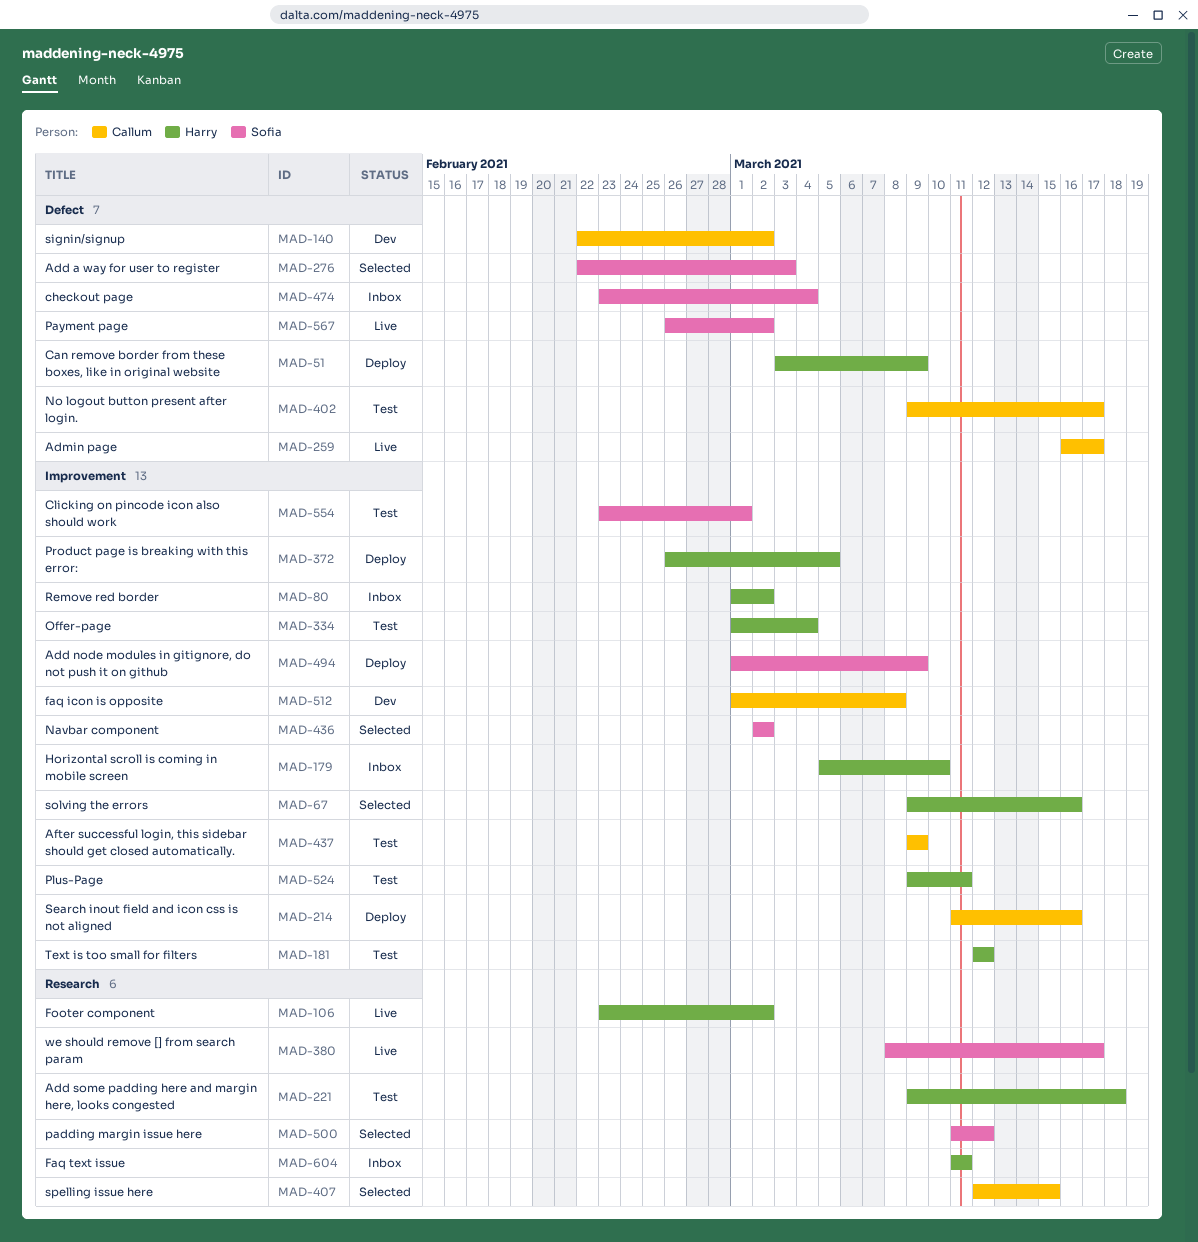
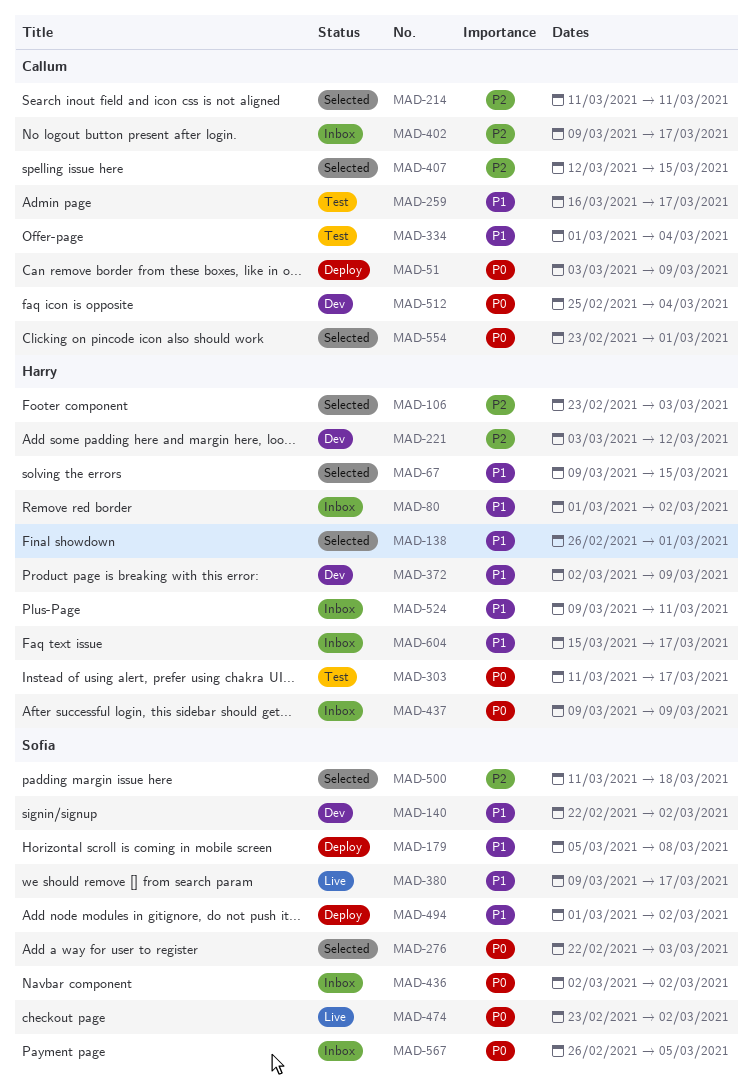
MAD-51, owner: Harry -> Callum
MAD-67, due: Mar 16 -> Mar 15
MAD-106, status: Live -> Selected
MAD-106, due: Mar 2 -> Mar 3
MAD-138: none -> present
MAD-140, owner: Callum -> Sofia
MAD-179, status: Inbox -> Deploy
MAD-179, owner: Harry -> Sofia
MAD-179, due: Mar 10 -> Mar 8
MAD-181: present -> none
MAD-214, status: Deploy -> Selected
MAD-214, due: Mar 16 -> Mar 11
MAD-221, status: Test -> Dev
MAD-221, start: Mar 9 -> Mar 3
MAD-221, due: Mar 18 -> Mar 12
MAD-259, status: Live -> Test
MAD-303: none -> present
MAD-334, owner: Harry -> Callum
MAD-372, status: Deploy -> Dev
MAD-372, start: Feb 26 -> Mar 2
MAD-372, due: Mar 5 -> Mar 9
MAD-380, start: Mar 8 -> Mar 9
MAD-402, status: Test -> Inbox
MAD-436, status: Selected -> Inbox
MAD-437, status: Test -> Inbox
MAD-437, owner: Callum -> Harry
MAD-474, status: Inbox -> Live
MAD-474, due: Mar 4 -> Mar 2
MAD-494, due: Mar 9 -> Mar 2
MAD-500, due: Mar 12 -> Mar 18
MAD-512, start: Mar 1 -> Feb 25
MAD-512, due: Mar 8 -> Mar 4
MAD-524, status: Test -> Inbox
MAD-554, status: Test -> Selected
MAD-554, owner: Sofia -> Callum
MAD-567, status: Live -> Inbox
MAD-567, due: Mar 2 -> Mar 5
MAD-604, start: Mar 11 -> Mar 15
MAD-604, due: Mar 11 -> Mar 17

